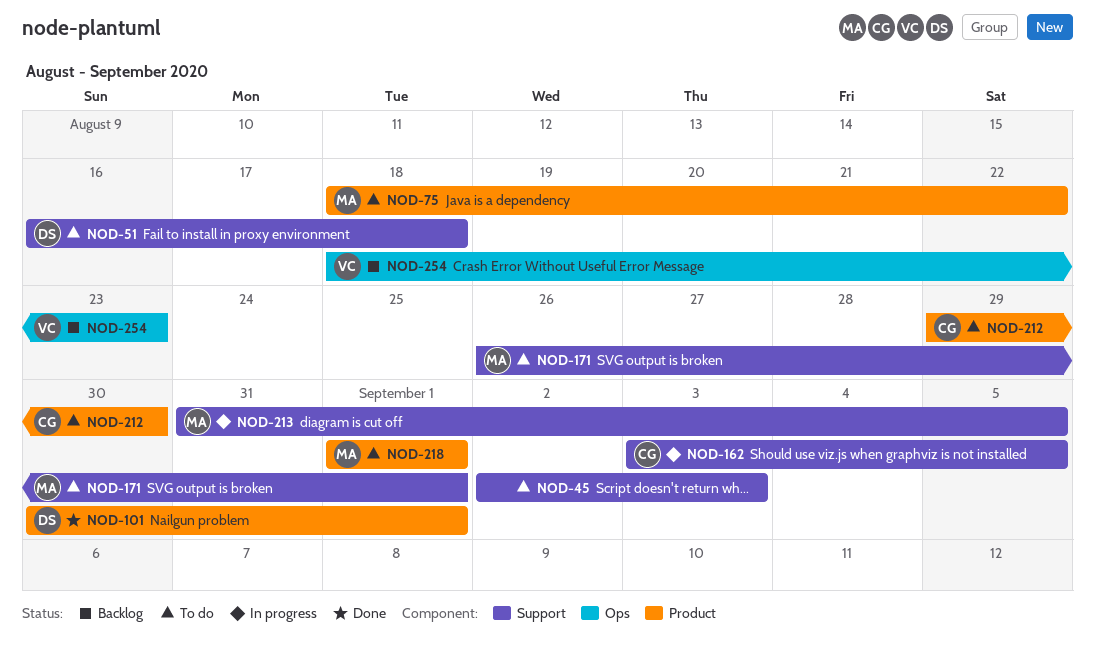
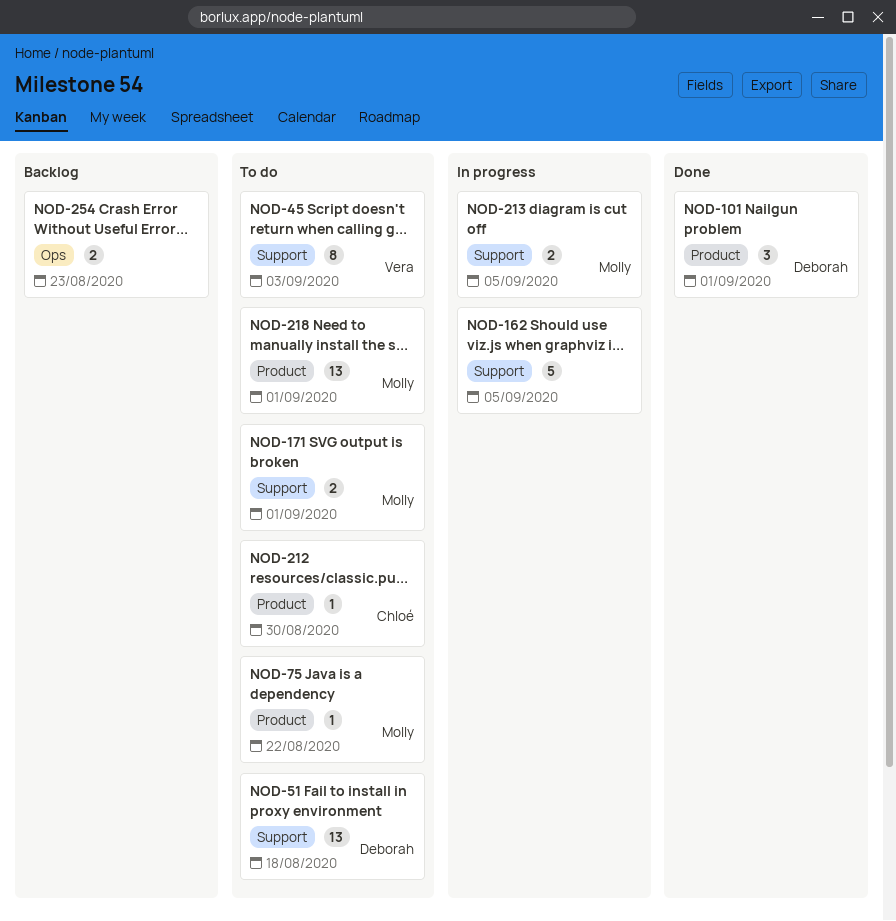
NOD-45, owner: none -> Vera
NOD-162, owner: Chloé -> none
NOD-254, owner: Vera -> none

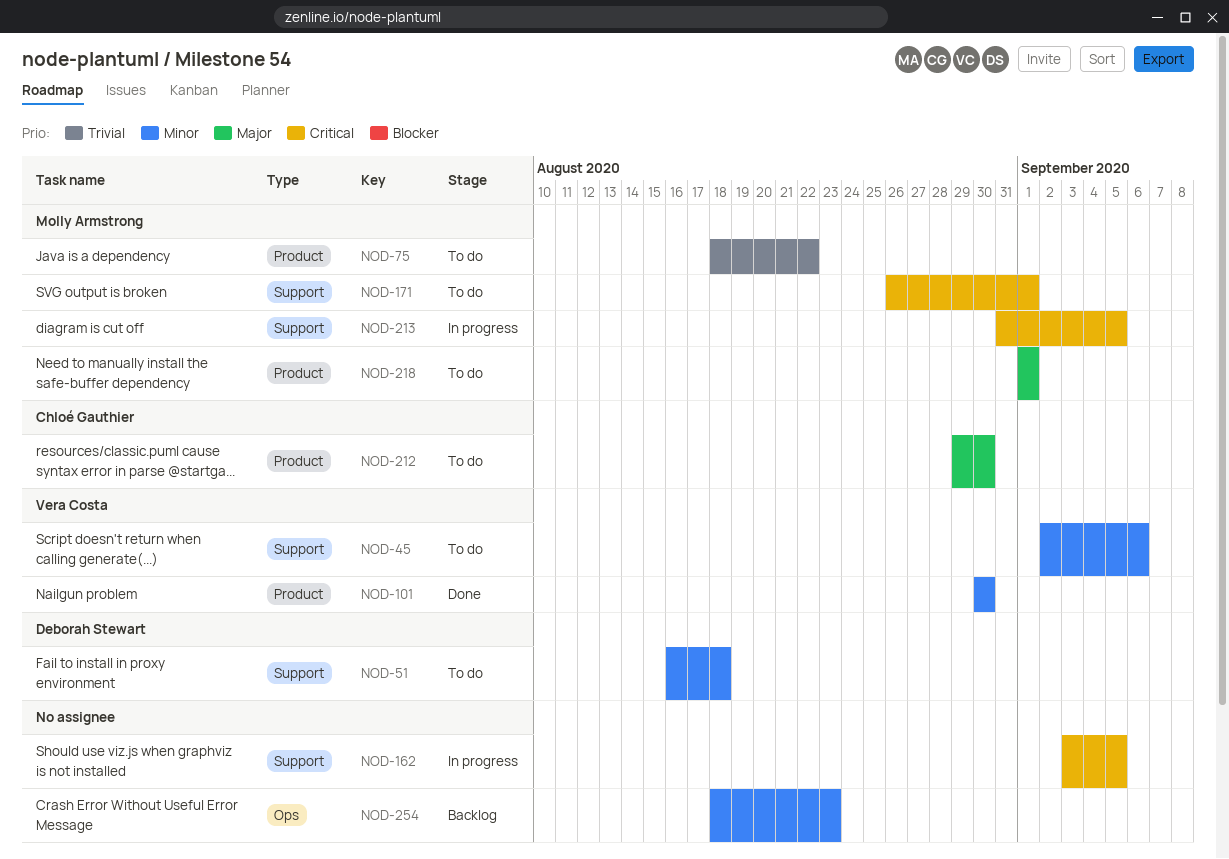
NOD-45, due: Sep 3 -> Sep 6
NOD-101, owner: Deborah Stewart -> Vera Costa
NOD-101, due: Sep 1 -> Aug 30

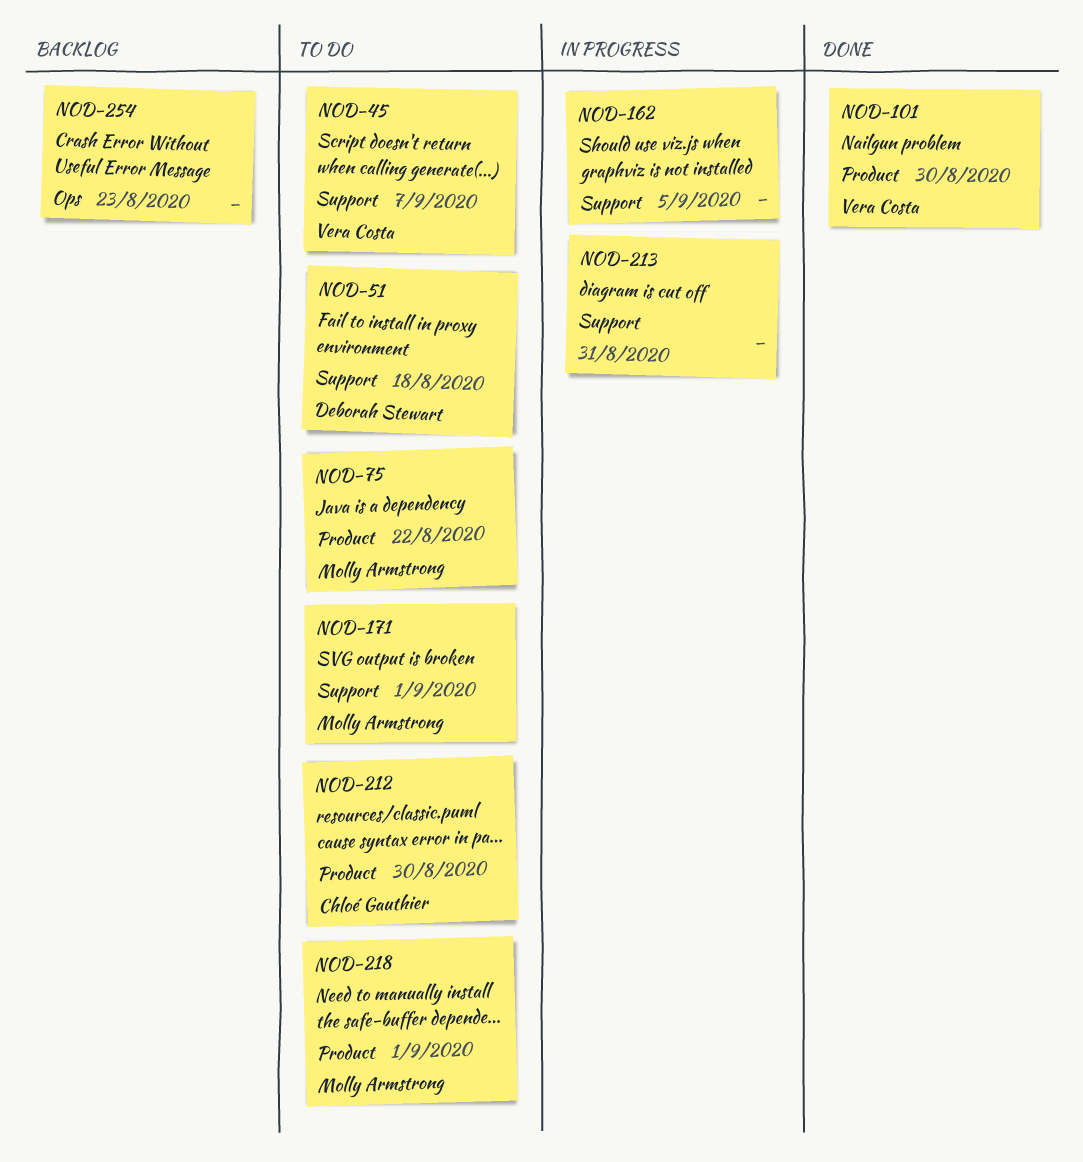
NOD-45, due: Sep 6 -> Sep 7
NOD-213, owner: Molly Armstrong -> none
NOD-213, due: Sep 5 -> Aug 31

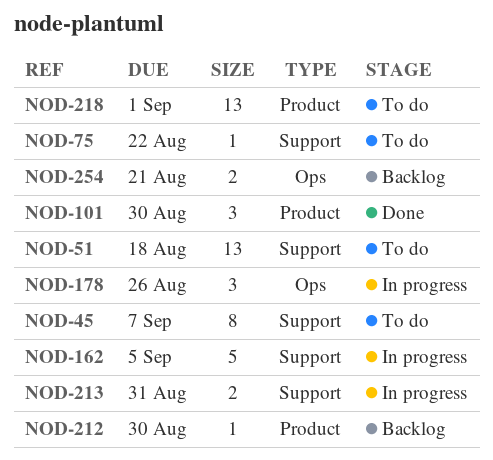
NOD-75, label: Product -> Support
NOD-171: present -> none
NOD-178: none -> present
NOD-212, status: To do -> Backlog
NOD-254, due: Aug 23 -> Aug 21

